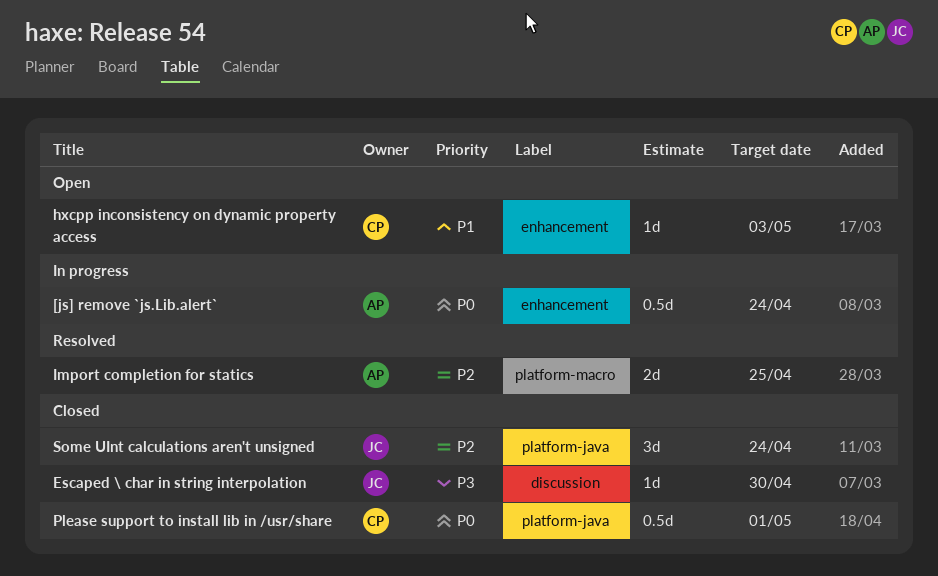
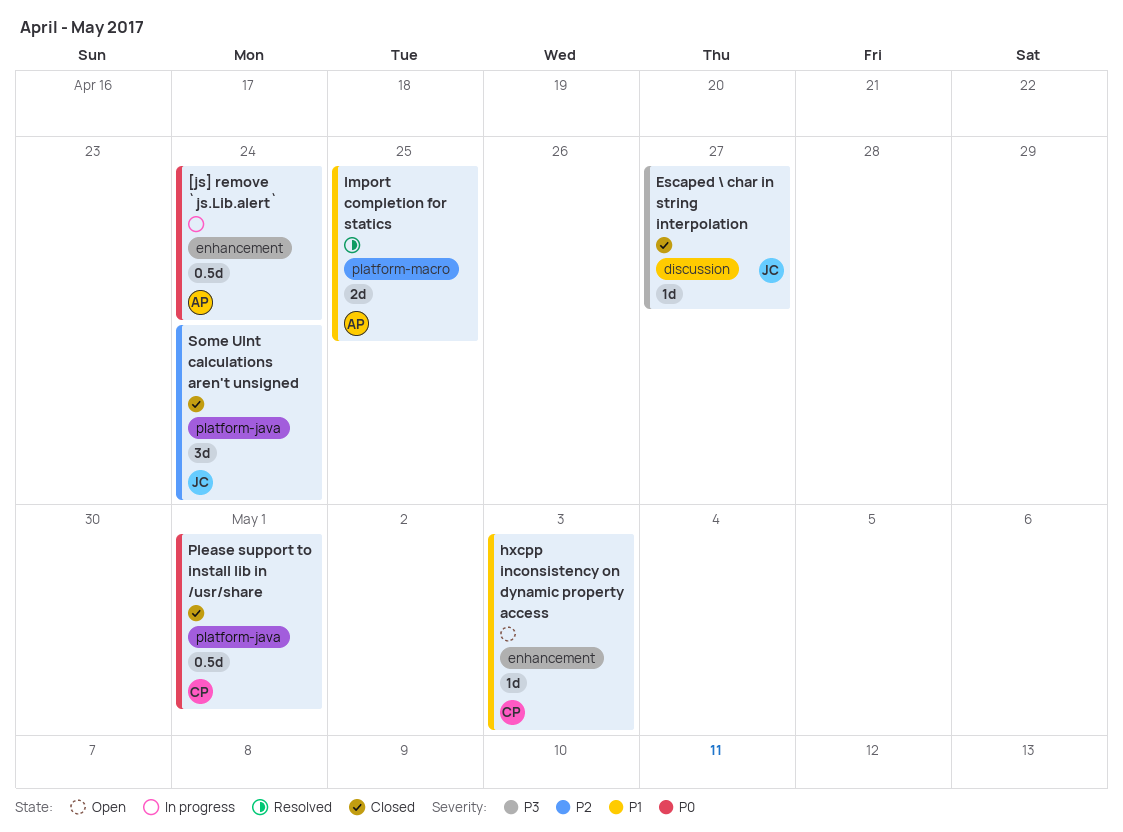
Escaped \ char in string interpolation, due: Apr 30 -> Apr 27
Import completion for statics, priority: P2 -> P1

